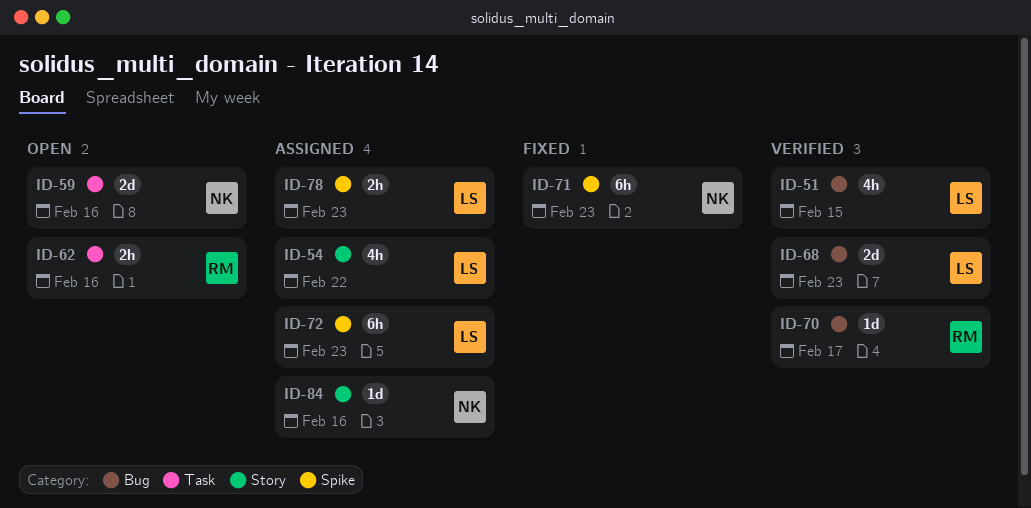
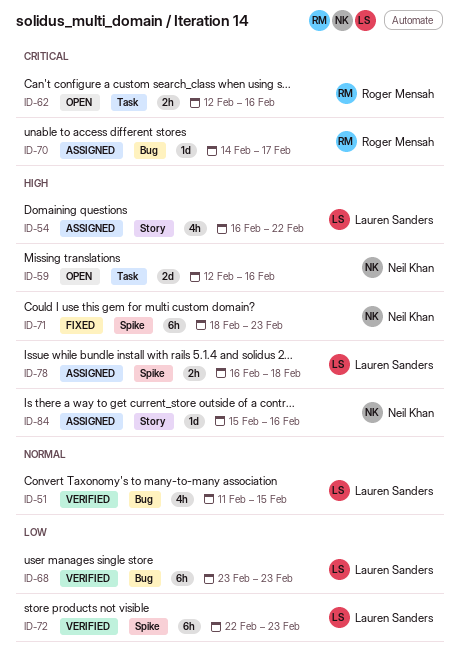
ID-68, estimate: 2d -> 6h
ID-70, status: Verified -> Assigned
ID-72, status: Assigned -> Verified
ID-78, due: Feb 23 -> Feb 18

